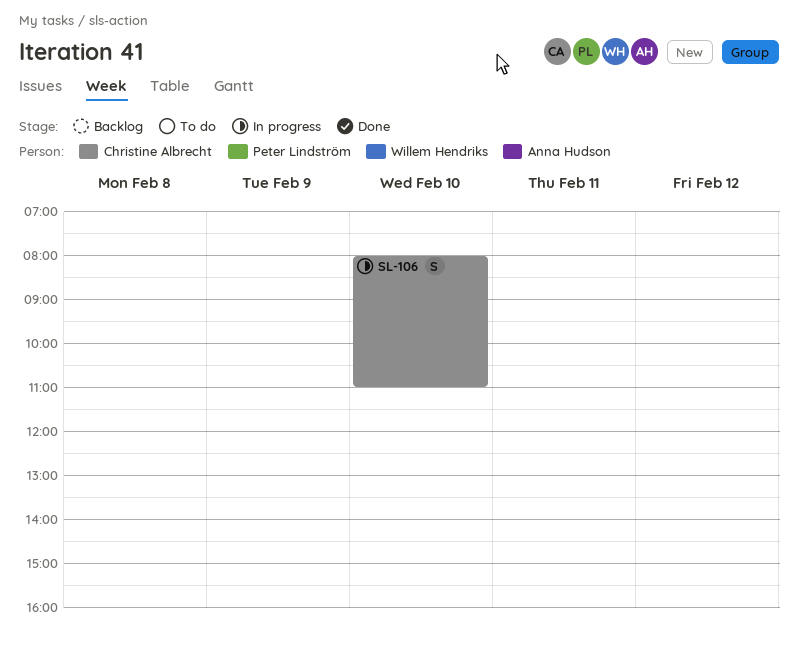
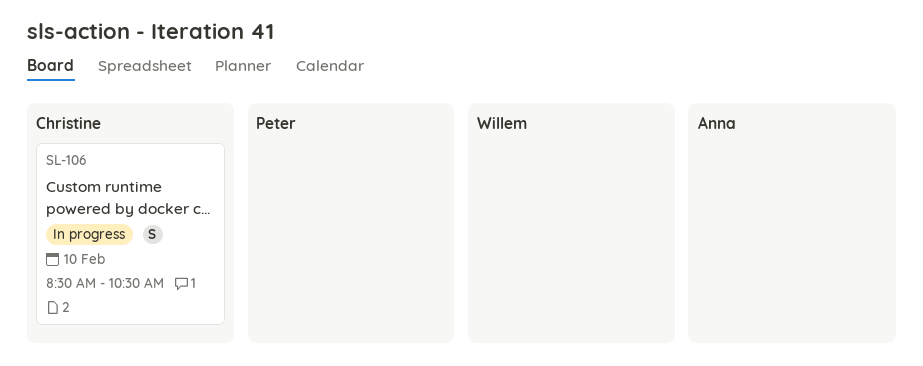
SL-106, begins: 08:00 -> 08:30
SL-106, ends: 11:00 -> 10:30

